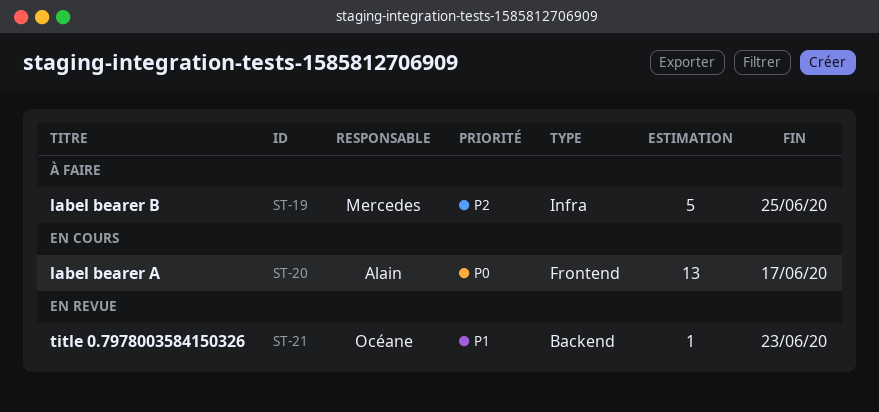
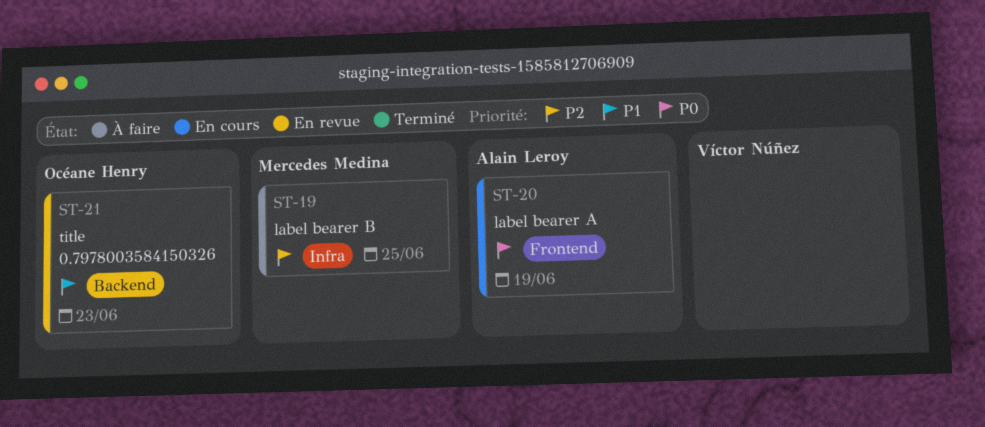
ST-20, due: Jun 17 -> Jun 19

